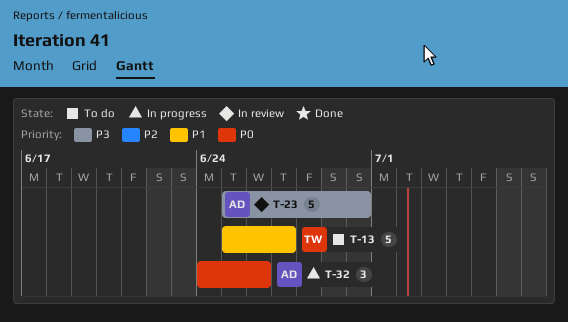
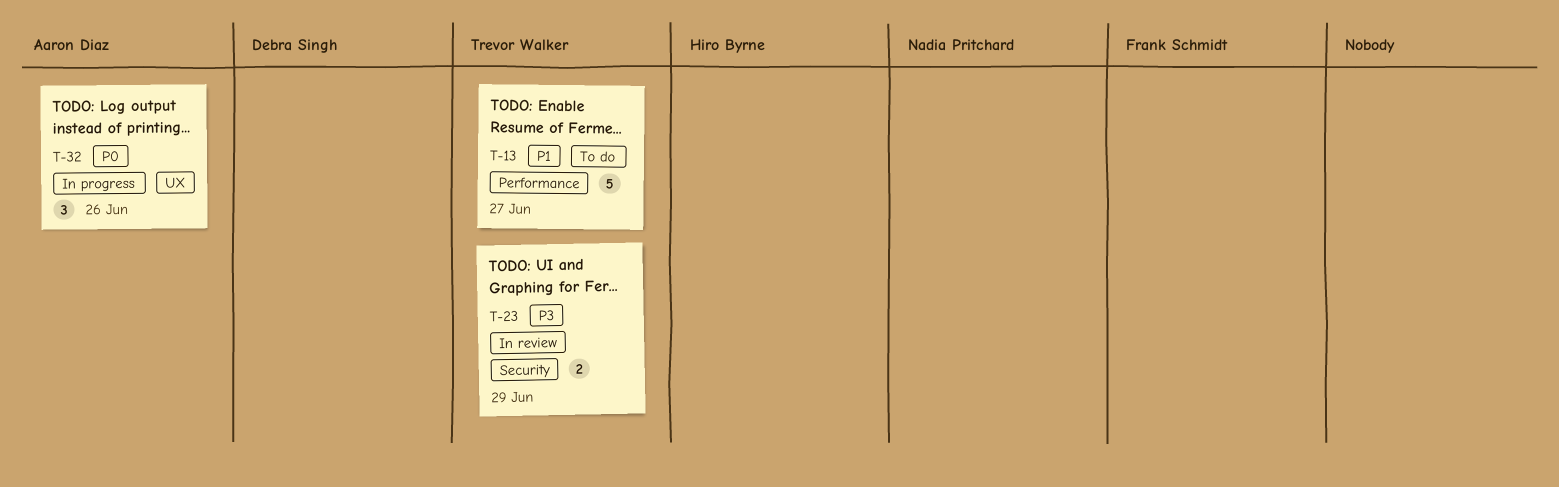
T-23, owner: Aaron Diaz -> Trevor Walker
T-23, estimate: 5 -> 2
T-23, due: Jun 30 -> Jun 29

